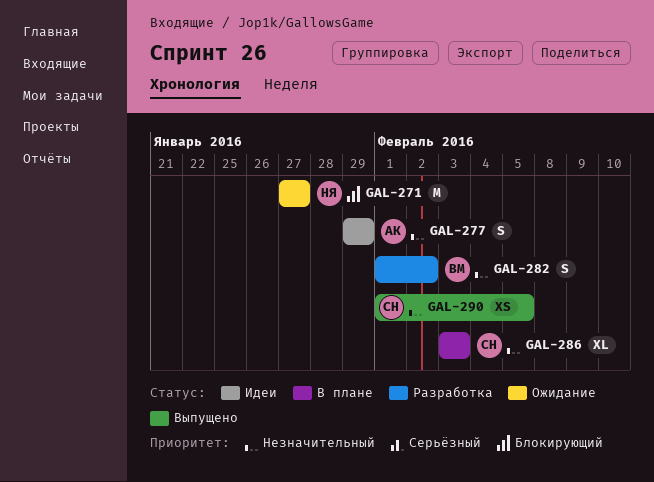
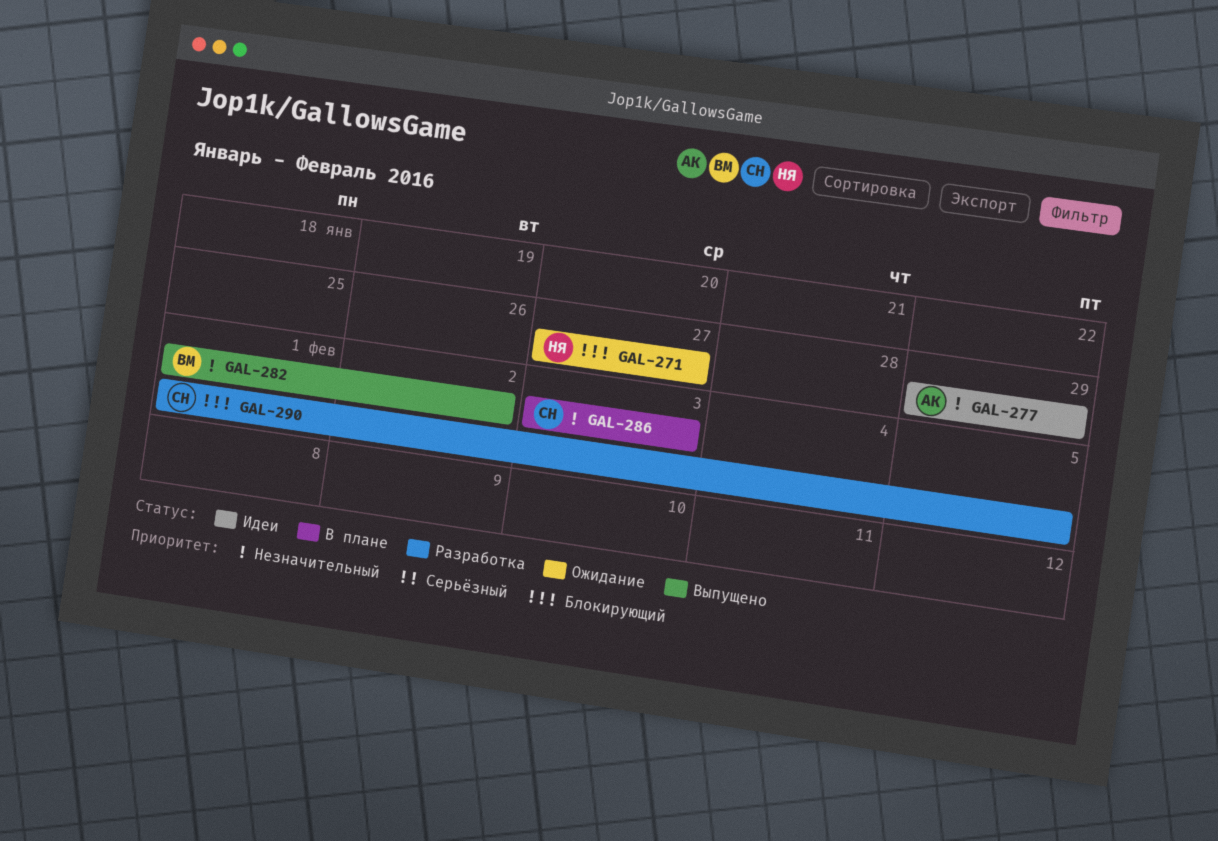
GAL-282, status: Разработка -> Выпущено
GAL-290, status: Выпущено -> Разработка
GAL-290, priority: Незначительный -> Блокирующий

